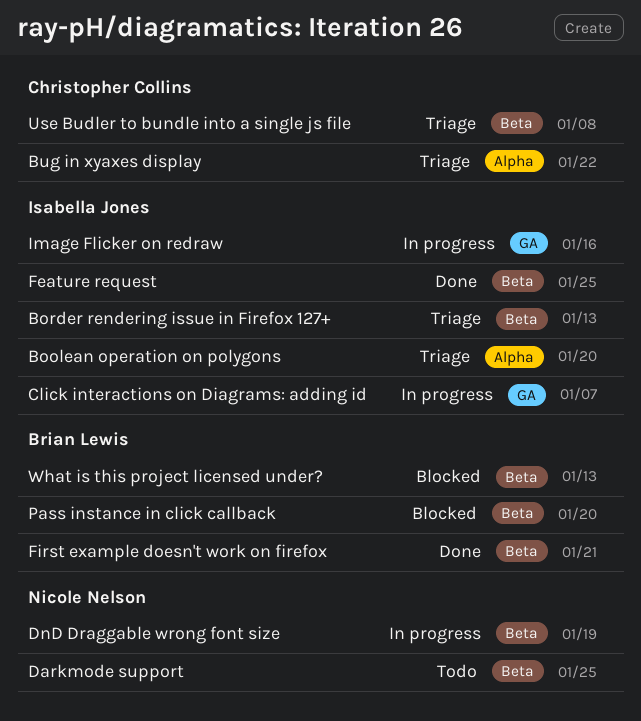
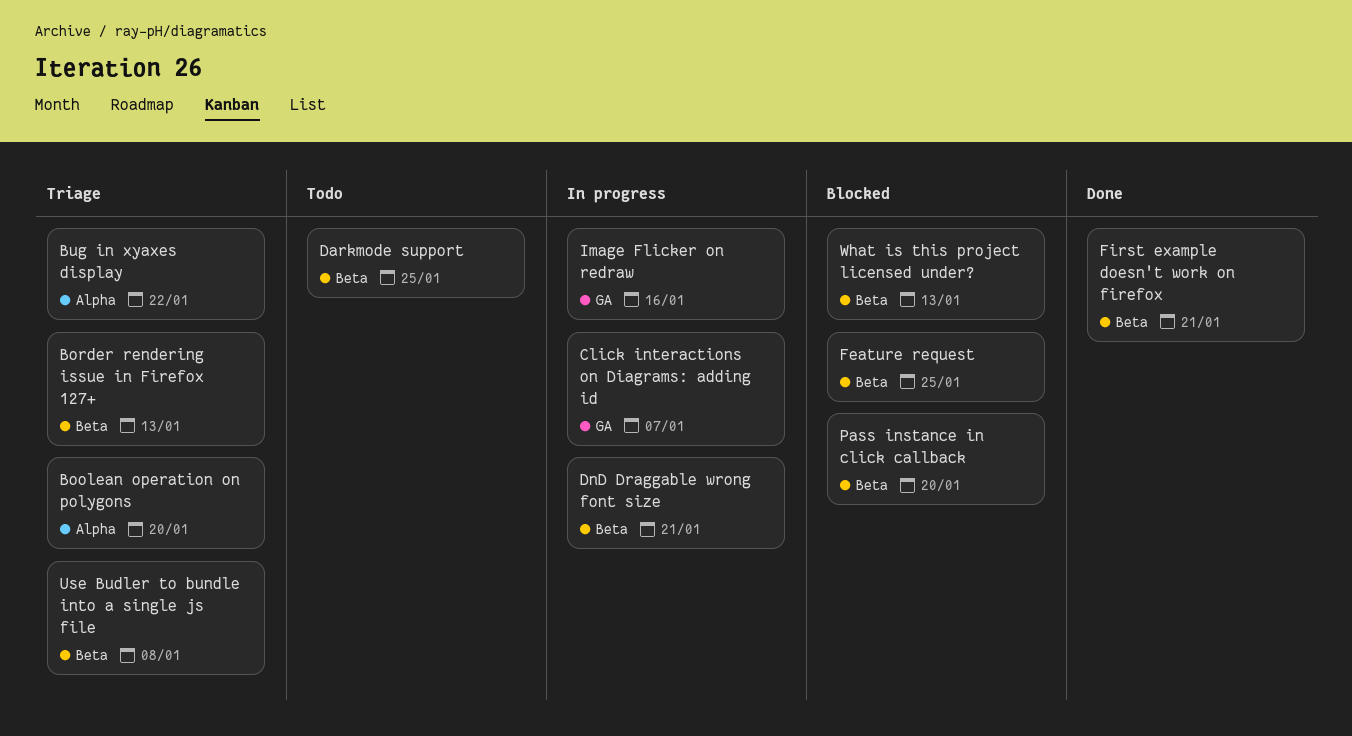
DnD Draggable wrong font size, due: Jan 19 -> Jan 21
Feature request, status: Done -> Blocked

